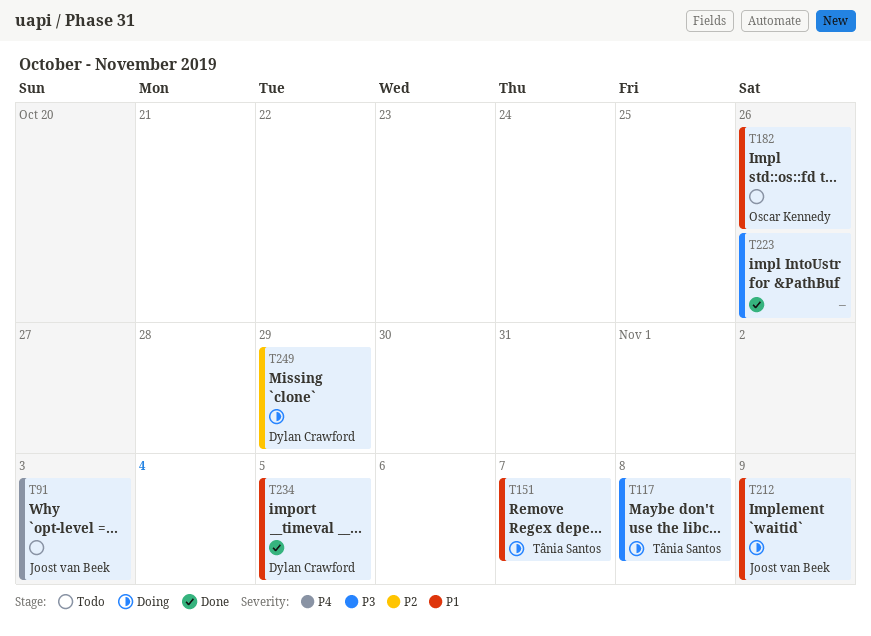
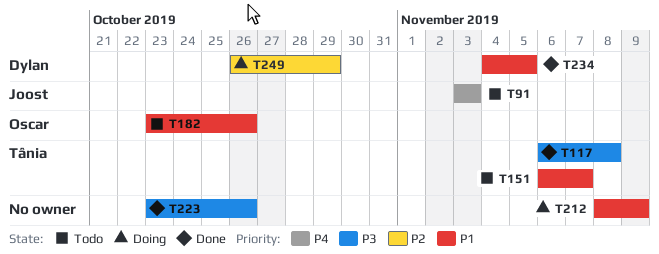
T117, status: Doing -> Done
T151, status: Doing -> Todo
T212, owner: Joost van Beek -> none

